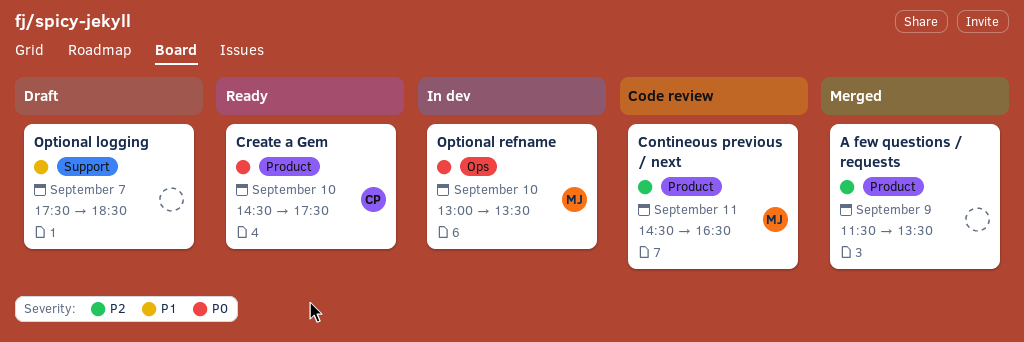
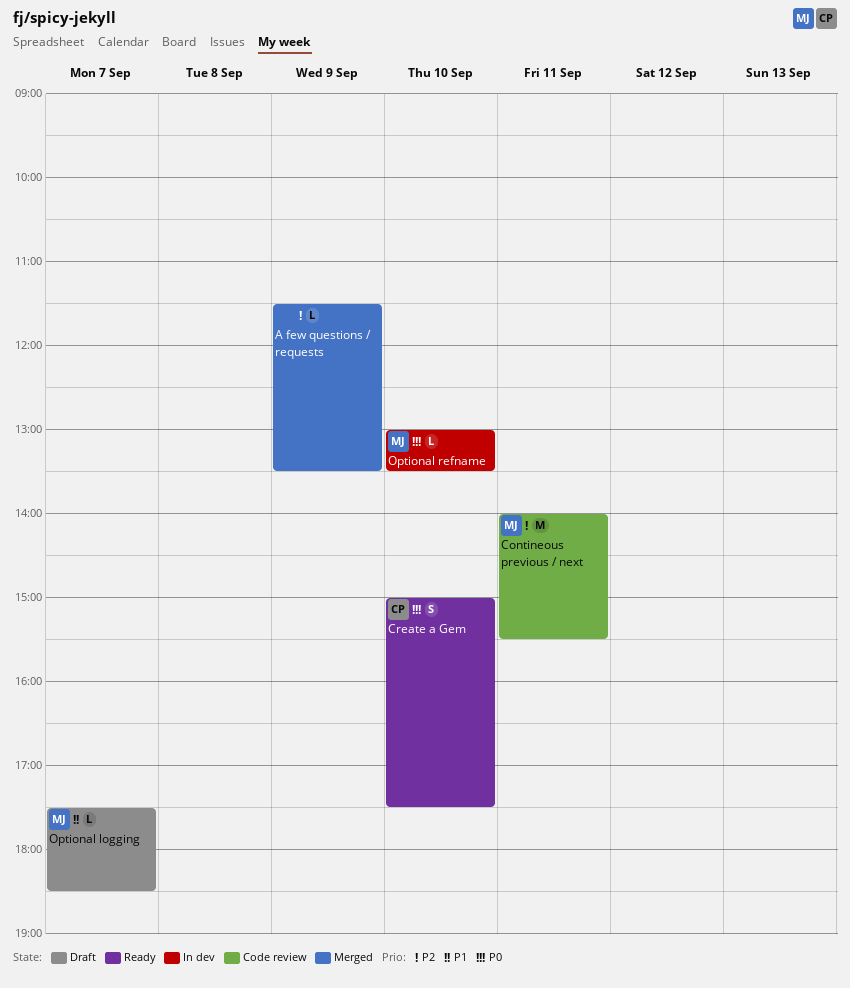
Contineous previous / next, begins: 14:30 -> 14:00
Contineous previous / next, ends: 16:30 -> 15:30
Create a Gem, begins: 14:30 -> 15:00
Optional logging, owner: none -> MJ

